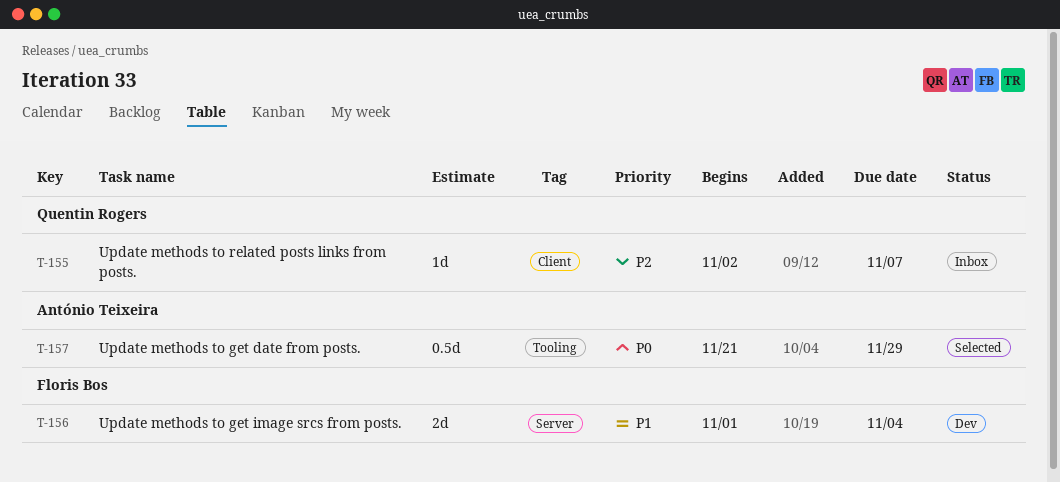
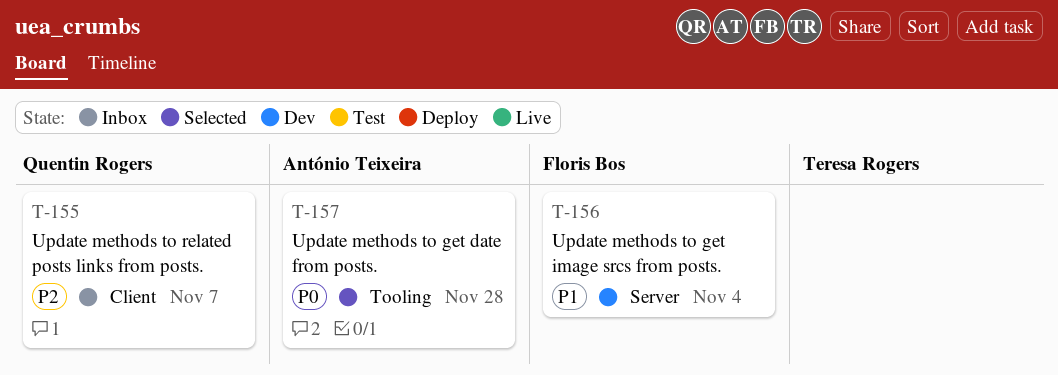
T-157, due: Nov 29 -> Nov 28

